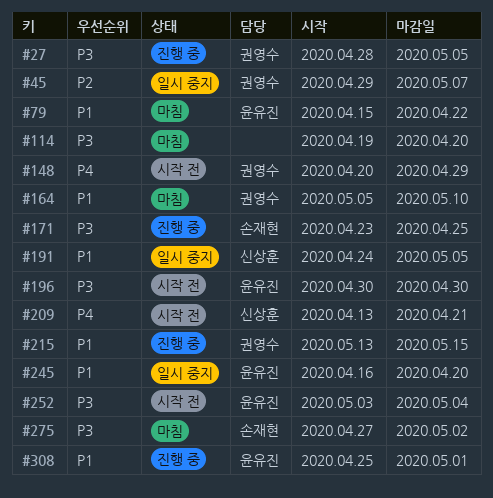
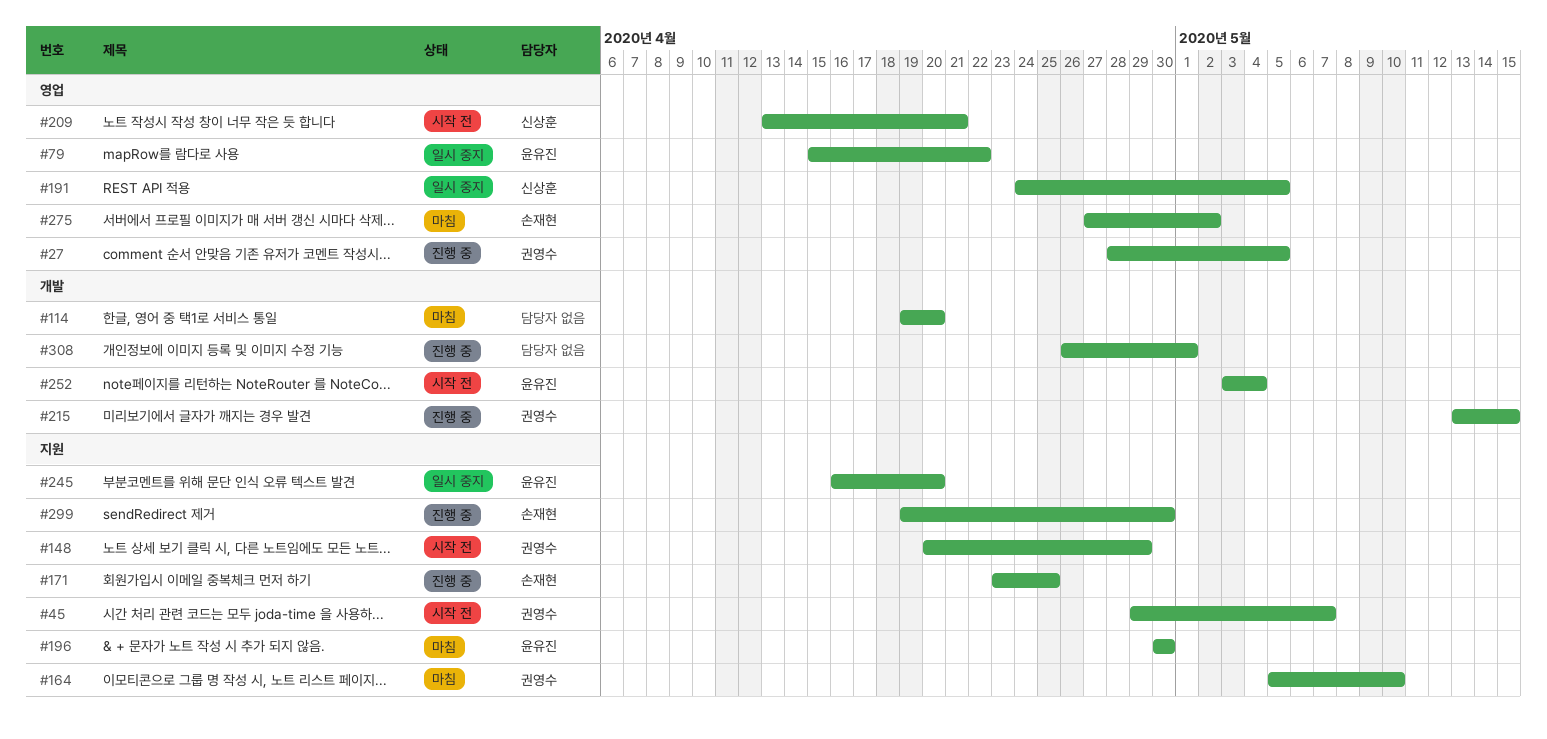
#45, status: 일시 중지 -> 시작 전
#79, status: 마침 -> 일시 중지
#196, status: 시작 전 -> 마침
#299: none -> present
#308, owner: 윤유진 -> none
#308, start: Apr 25 -> Apr 26

